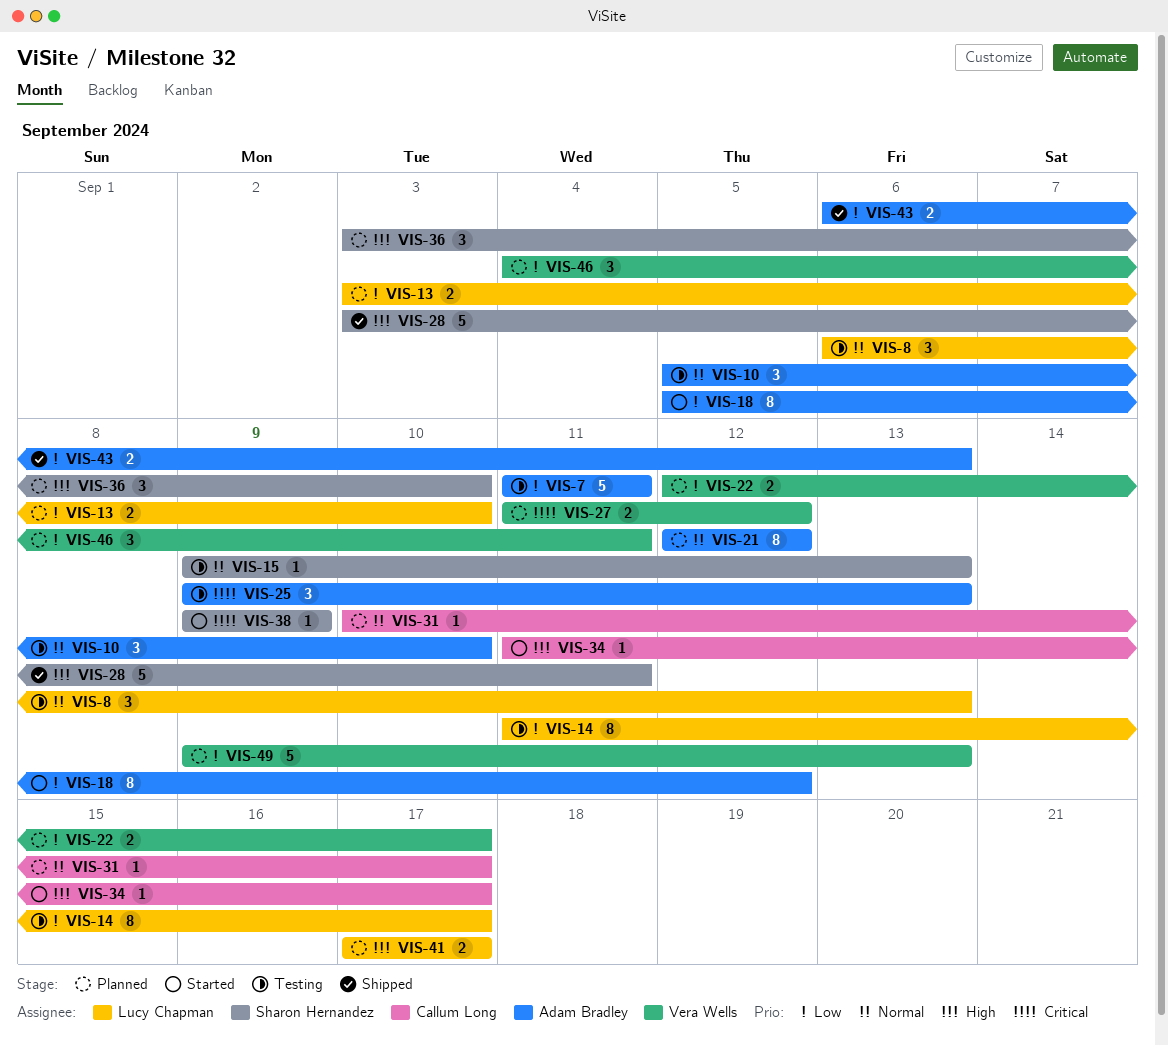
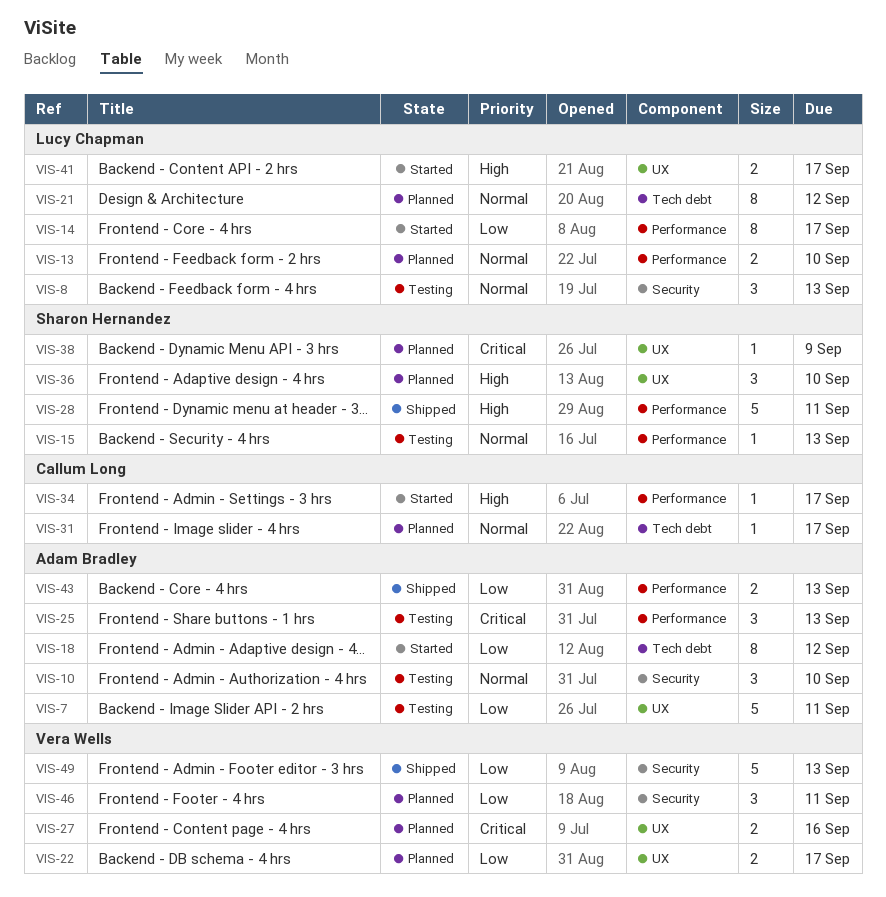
VIS-13, priority: Low -> Normal
VIS-14, status: Testing -> Started
VIS-21, owner: Adam Bradley -> Lucy Chapman
VIS-27, due: Sep 12 -> Sep 16
VIS-38, status: Started -> Planned
VIS-41, status: Planned -> Started
VIS-49, status: Planned -> Shipped

